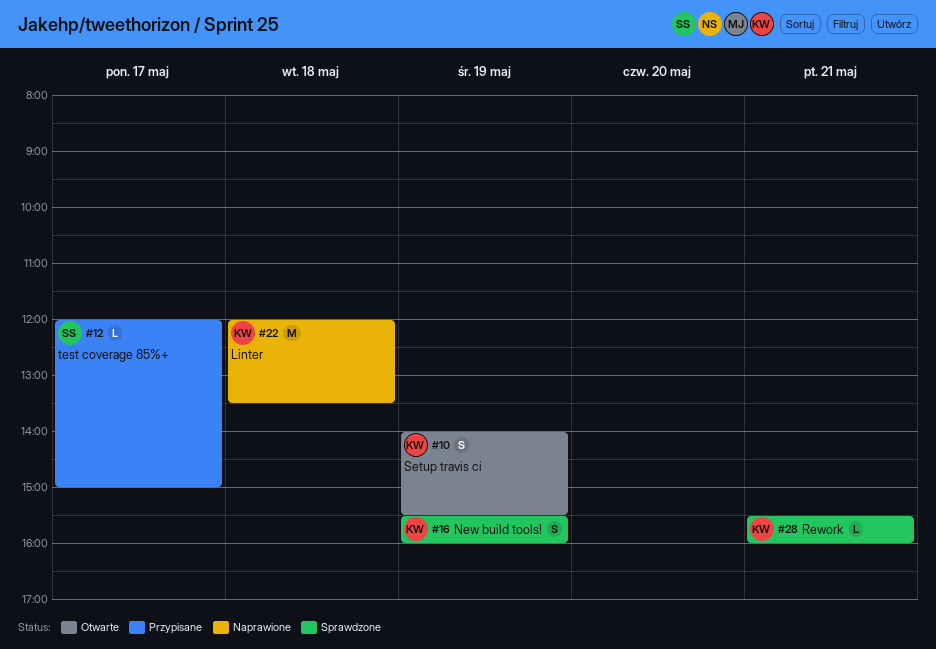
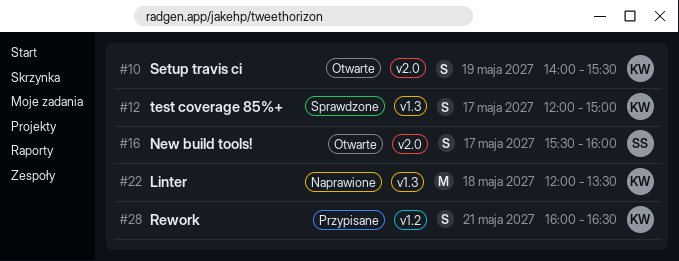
#12, status: Przypisane -> Sprawdzone
#12, owner: SS -> KW
#12, estimate: L -> S
#16, status: Sprawdzone -> Otwarte
#16, owner: KW -> SS
#16, day: May 19 -> May 17
#28, status: Sprawdzone -> Przypisane
#28, estimate: L -> S
#28, begins: 15:30 -> 16:00
#28, ends: 16:00 -> 16:30

